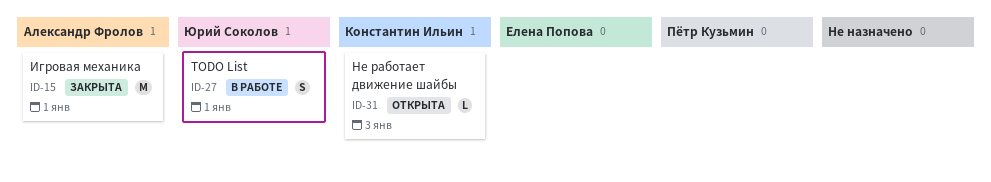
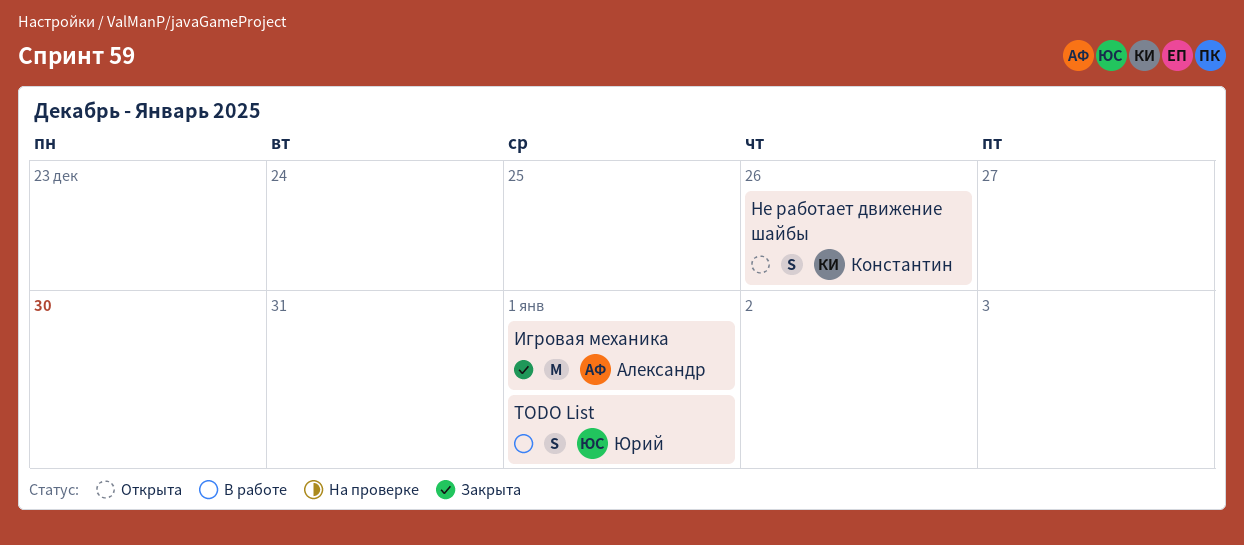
Не работает движение шайбы, estimate: L -> S
Не работает движение шайбы, due: Jan 3 -> Dec 26

